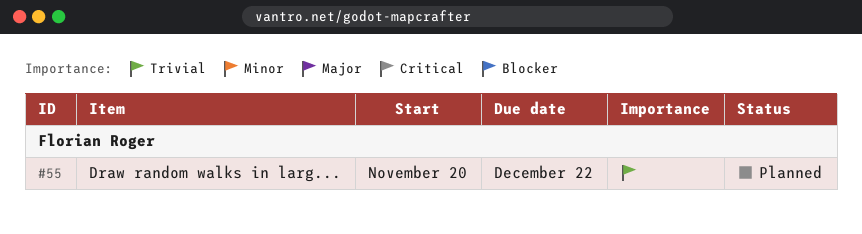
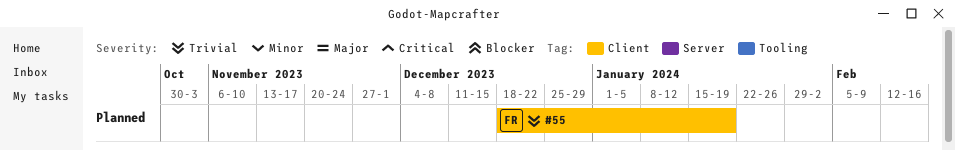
#55, start: Nov 20 -> Dec 18
#55, due: Dec 22 -> Jan 19

